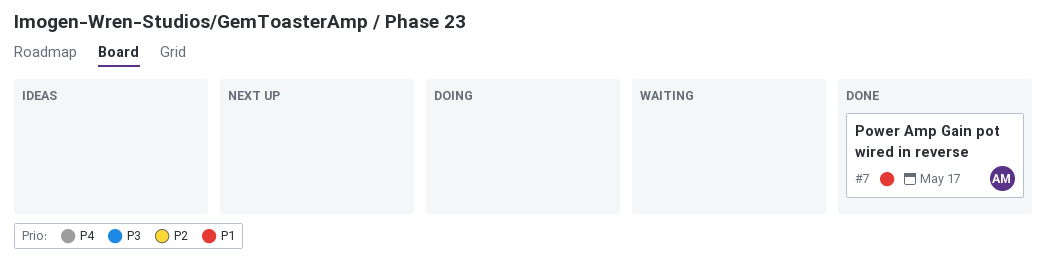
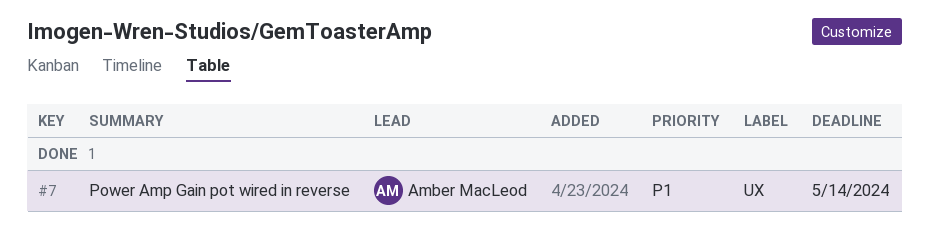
#7, due: May 17 -> May 14

